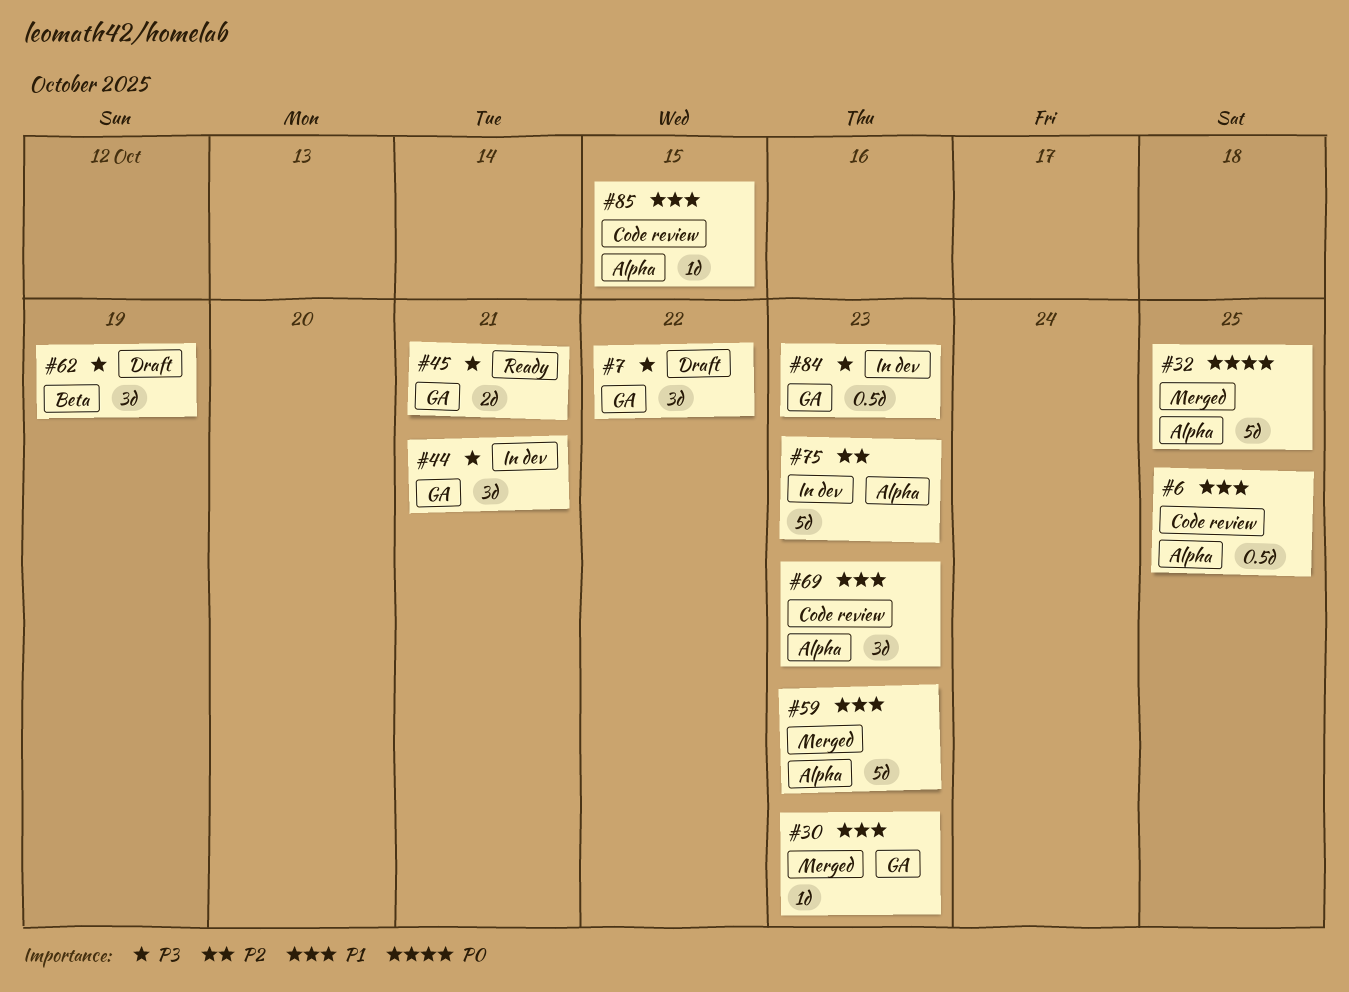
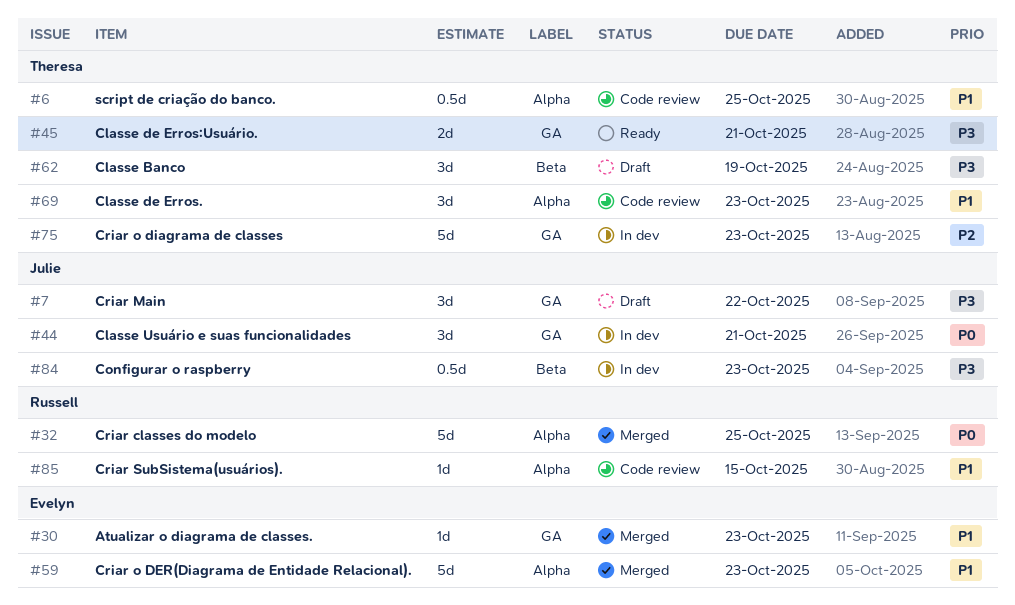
#44, priority: P3 -> P0
#75, label: Alpha -> GA
#84, label: GA -> Beta

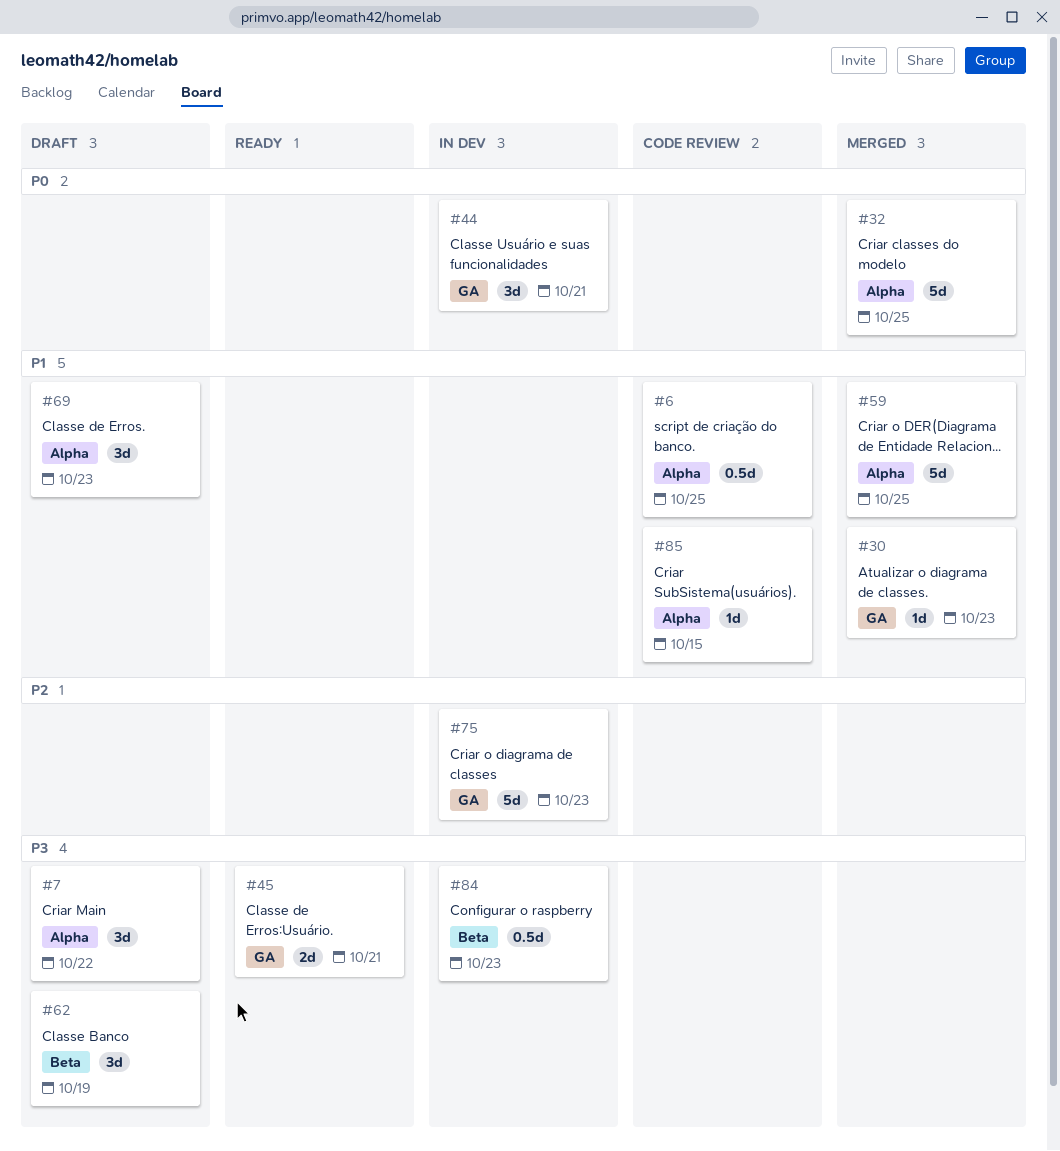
#7, label: GA -> Alpha
#59, due: Oct 23 -> Oct 25
#69, status: Code review -> Draft

